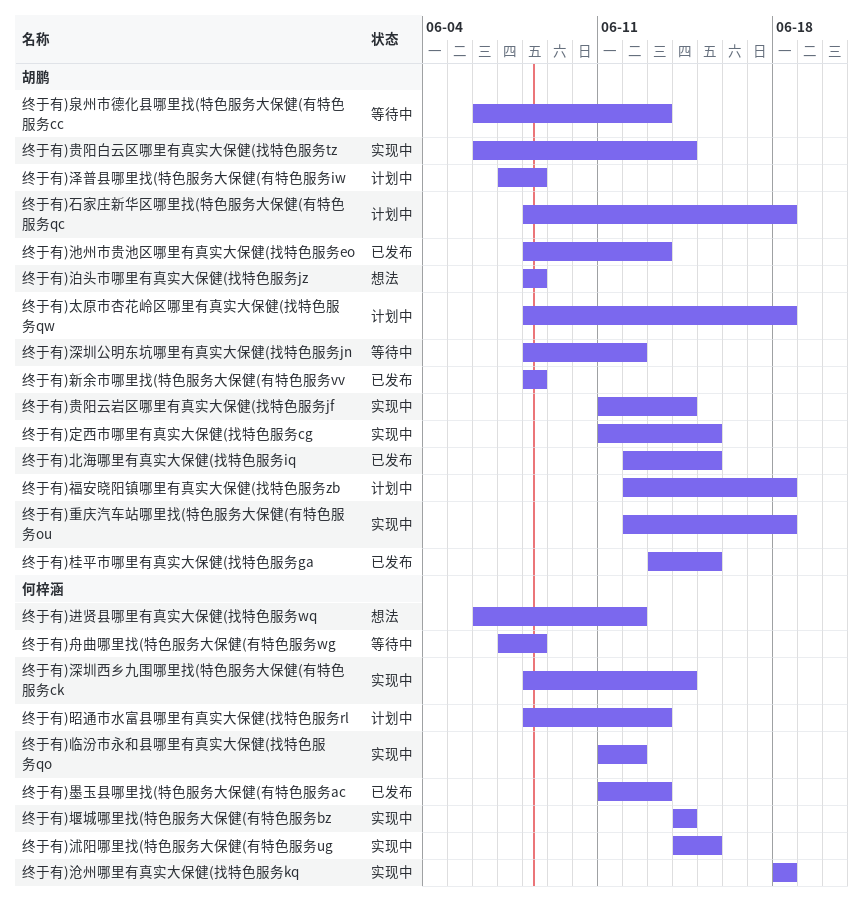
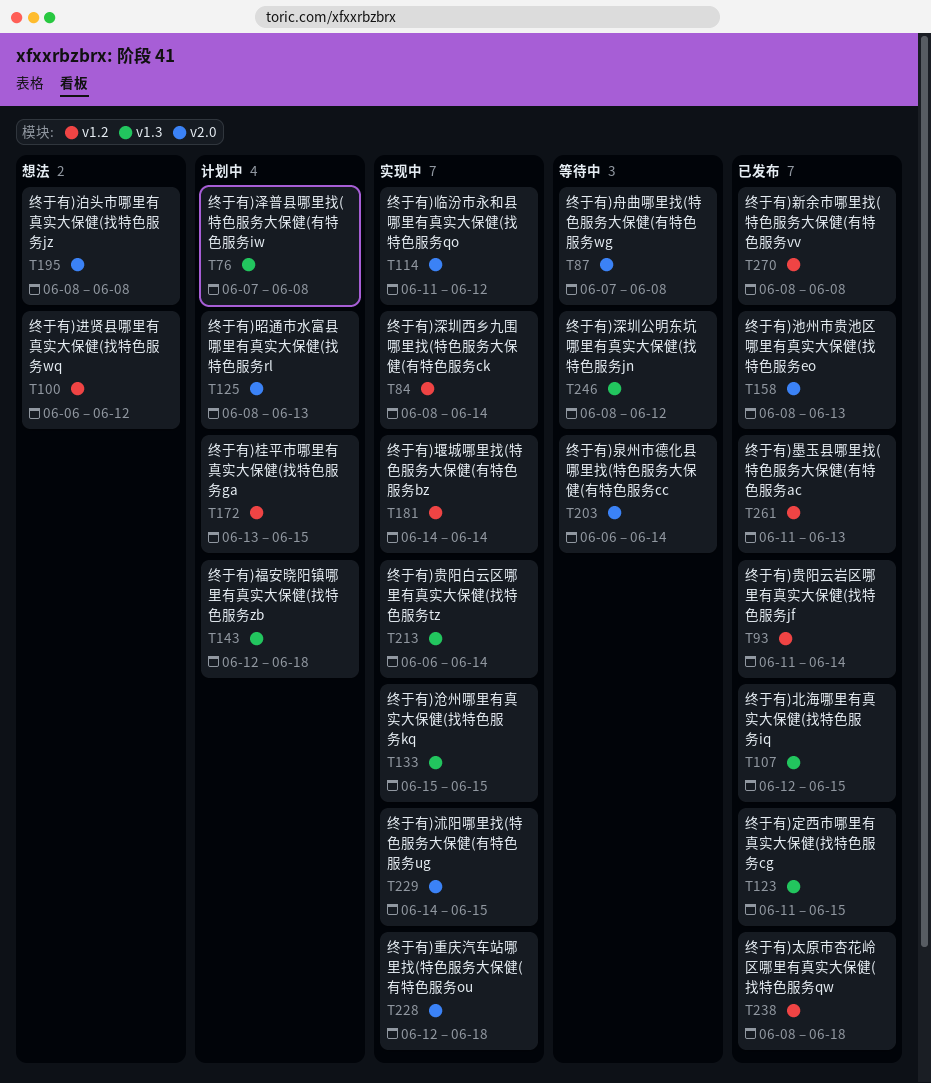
终于有)太原市杏花岭区哪里有真实大保健(找特色服务qw, status: 计划中 -> 已发布
终于有)定西市哪里有真实大保健(找特色服务cg, status: 实现中 -> 已发布
终于有)桂平市哪里有真实大保健(找特色服务ga, status: 已发布 -> 计划中
终于有)沧州哪里有真实大保健(找特色服务kq, start: Jun 18 -> Jun 15
终于有)沧州哪里有真实大保健(找特色服务kq, due: Jun 18 -> Jun 15
终于有)泉州市德化县哪里找(特色服务大保健(有特色服务cc, due: Jun 13 -> Jun 14
终于有)石家庄新华区哪里找(特色服务大保健(有特色服务qc: present -> none
终于有)贵阳云岩区哪里有真实大保健(找特色服务jf, status: 实现中 -> 已发布

